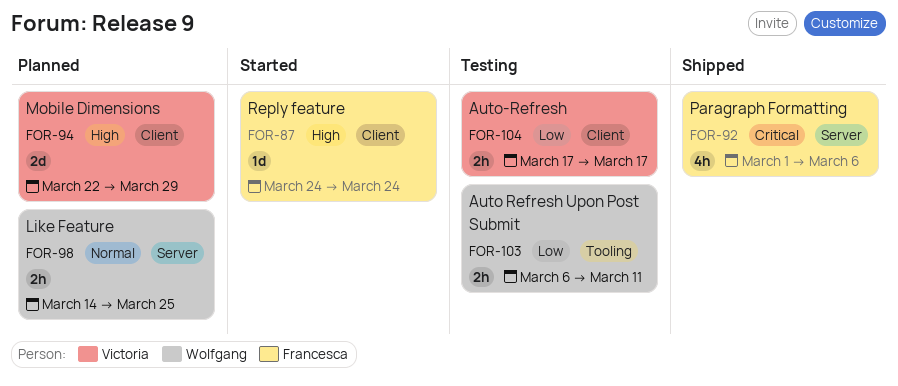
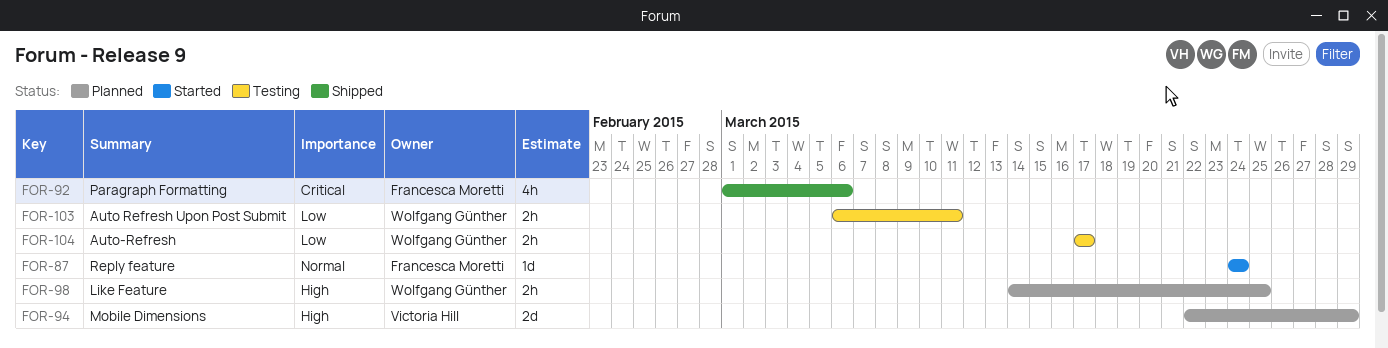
FOR-87, priority: High -> Normal
FOR-98, priority: Normal -> High
FOR-104, owner: Victoria Hill -> Wolfgang Günther

